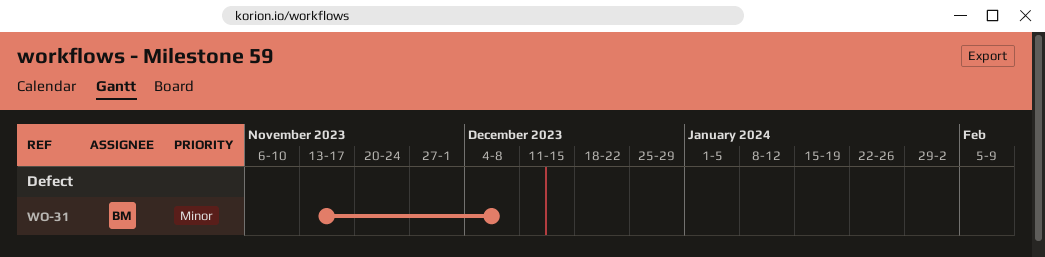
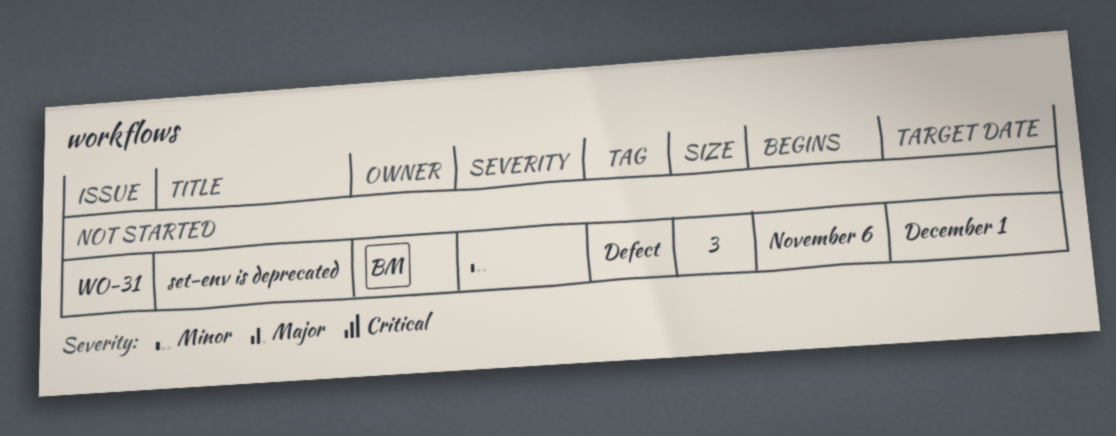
WO-31, start: Nov 13 -> Nov 6
WO-31, due: Dec 8 -> Dec 1

